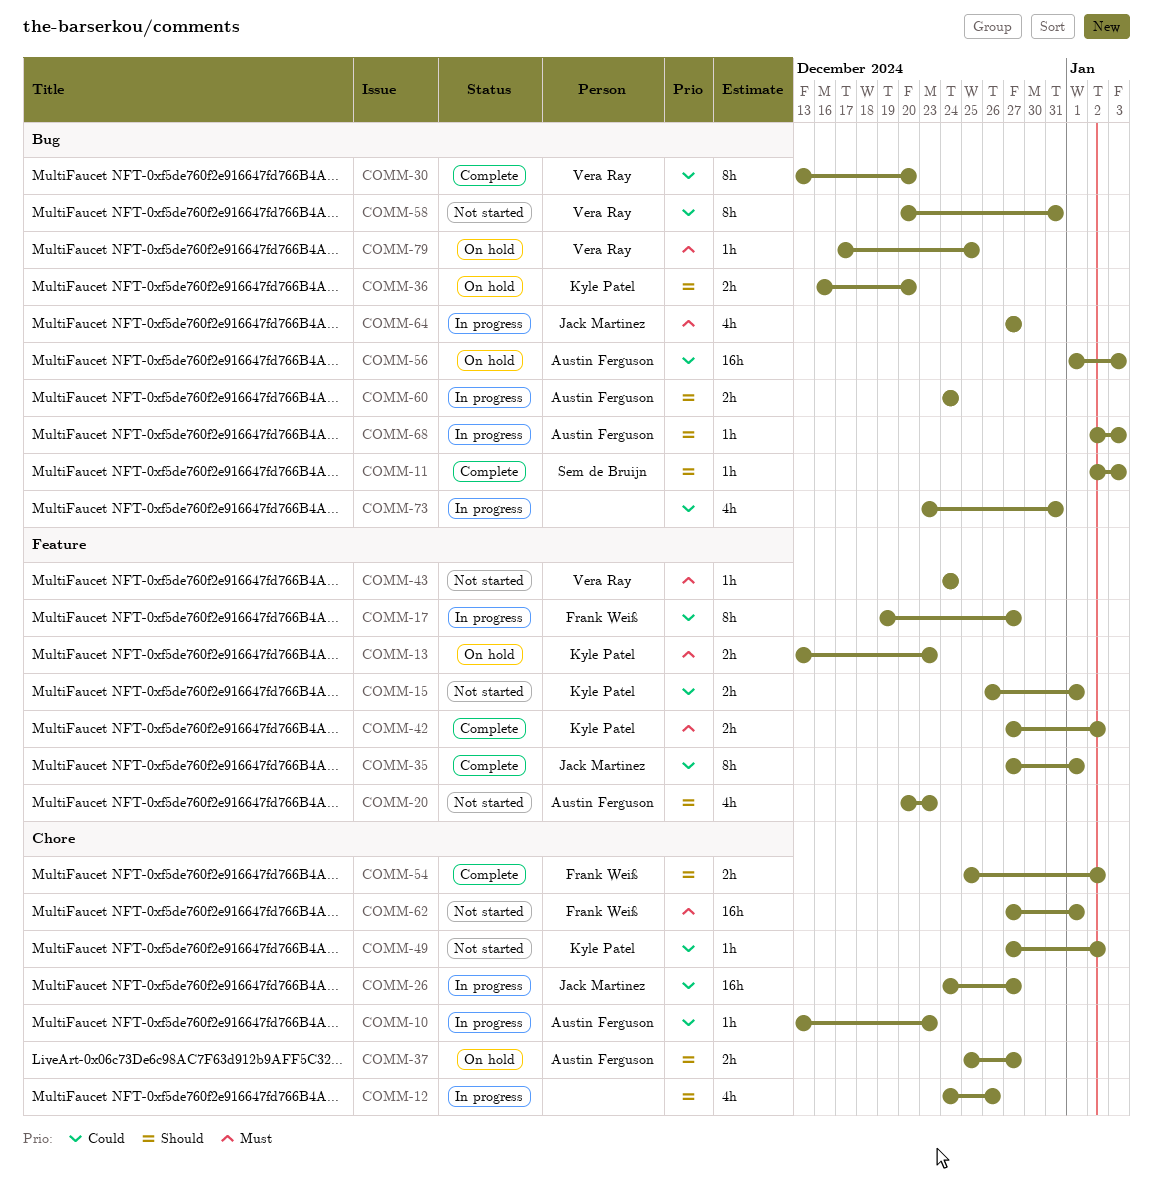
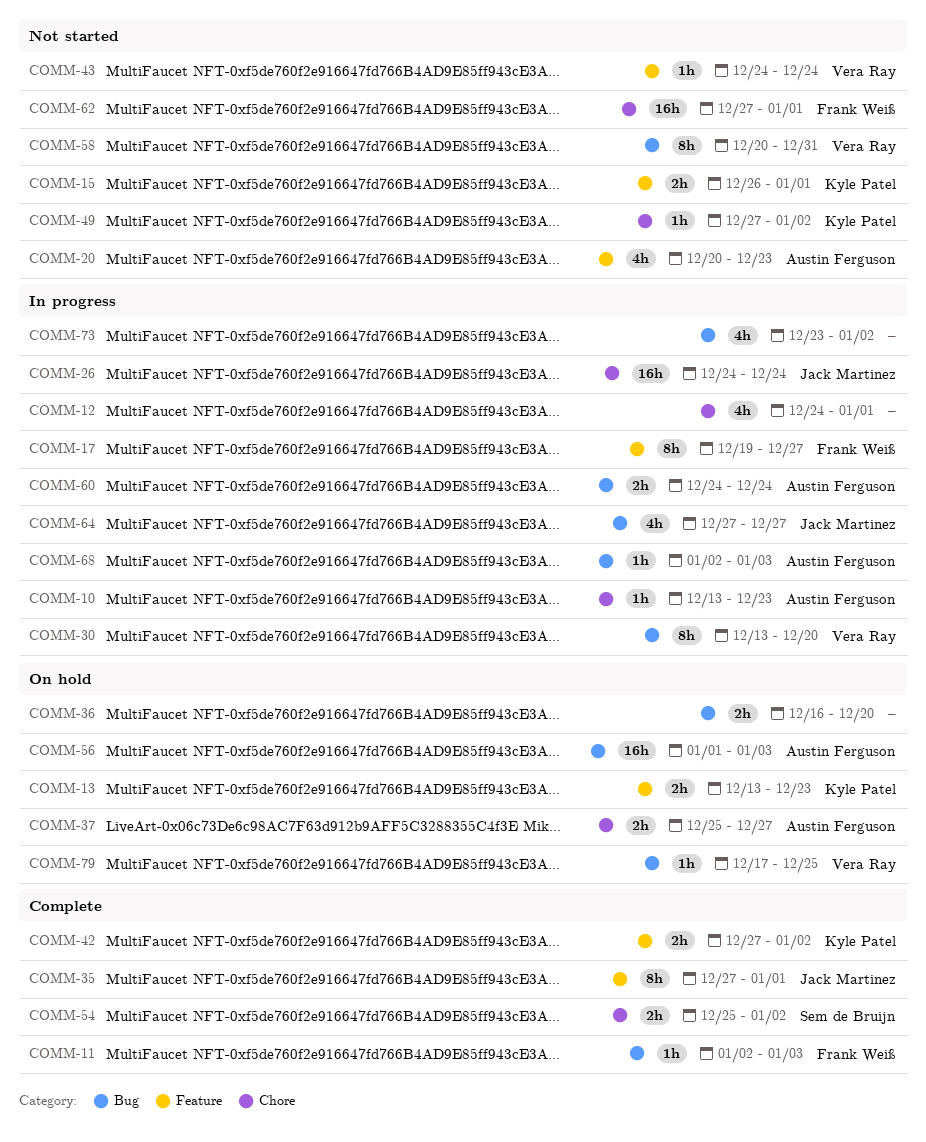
COMM-11, owner: Sem de Bruijn -> Frank Weiß
COMM-12, due: Dec 26 -> Jan 1
COMM-26, due: Dec 27 -> Dec 24
COMM-30, status: Complete -> In progress
COMM-36, owner: Kyle Patel -> none
COMM-54, owner: Frank Weiß -> Sem de Bruijn
COMM-73, due: Dec 31 -> Jan 2

